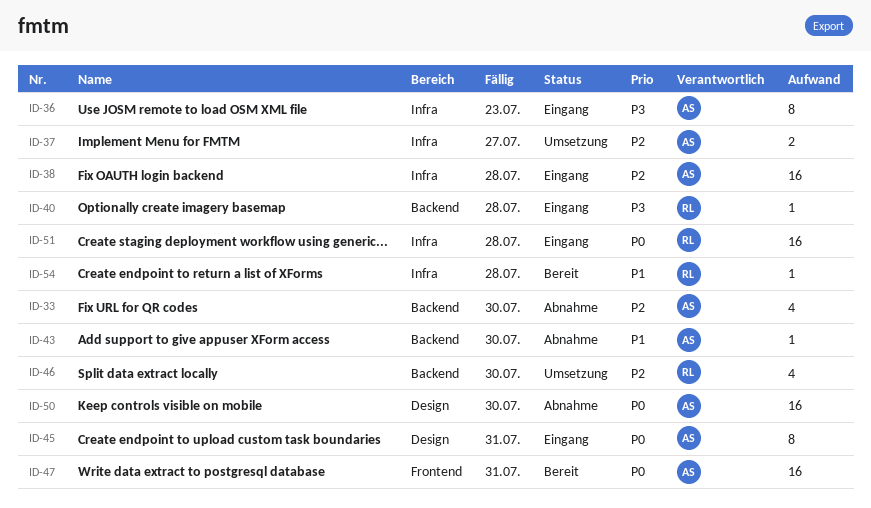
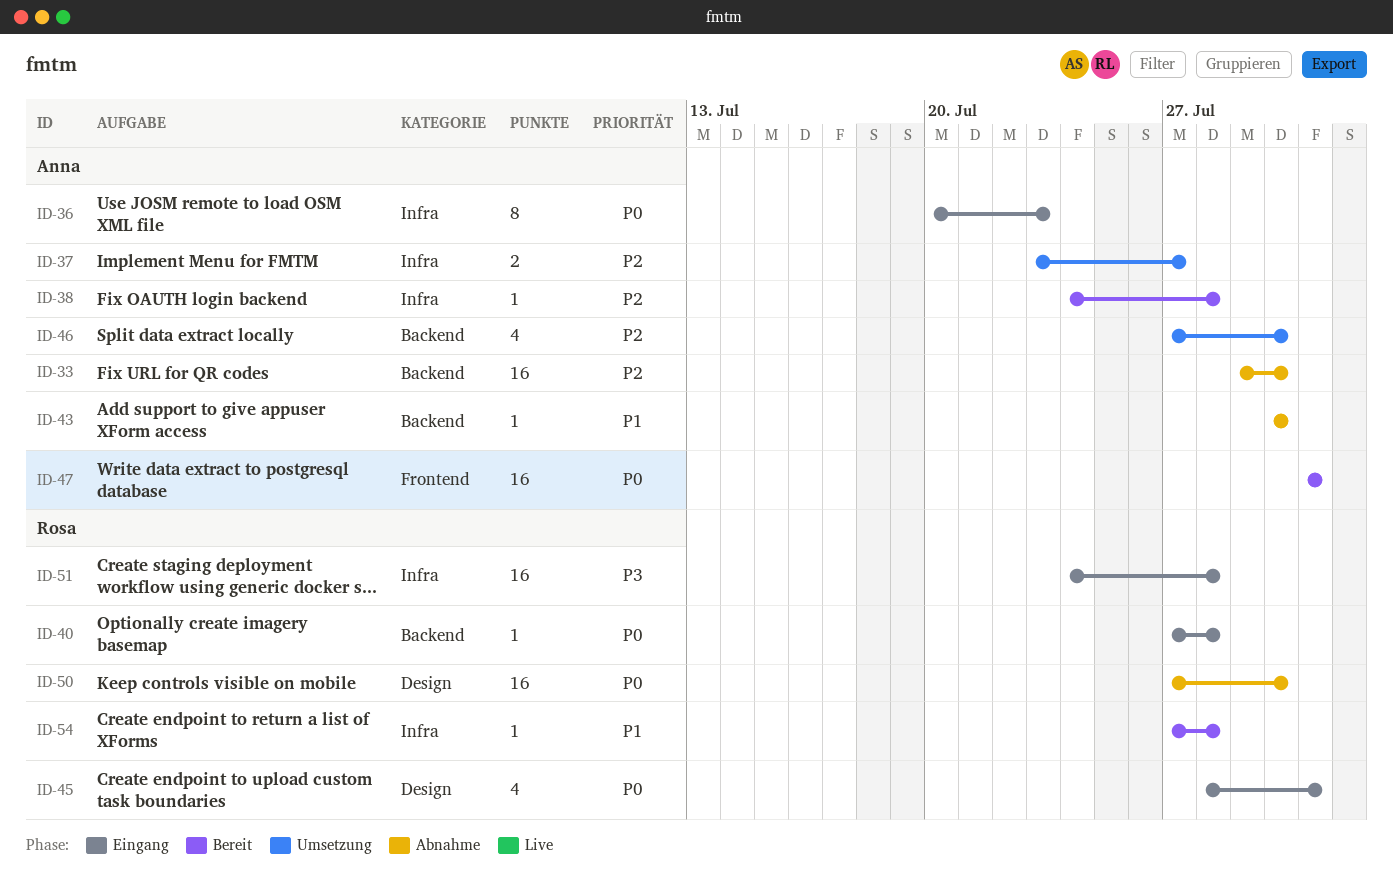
ID-33, estimate: 4 -> 16
ID-36, priority: P3 -> P0
ID-38, status: Eingang -> Bereit
ID-38, estimate: 16 -> 1
ID-40, priority: P3 -> P0
ID-45, owner: Anna -> Rosa
ID-45, estimate: 8 -> 4
ID-46, owner: Rosa -> Anna
ID-50, owner: Anna -> Rosa
ID-51, priority: P0 -> P3

